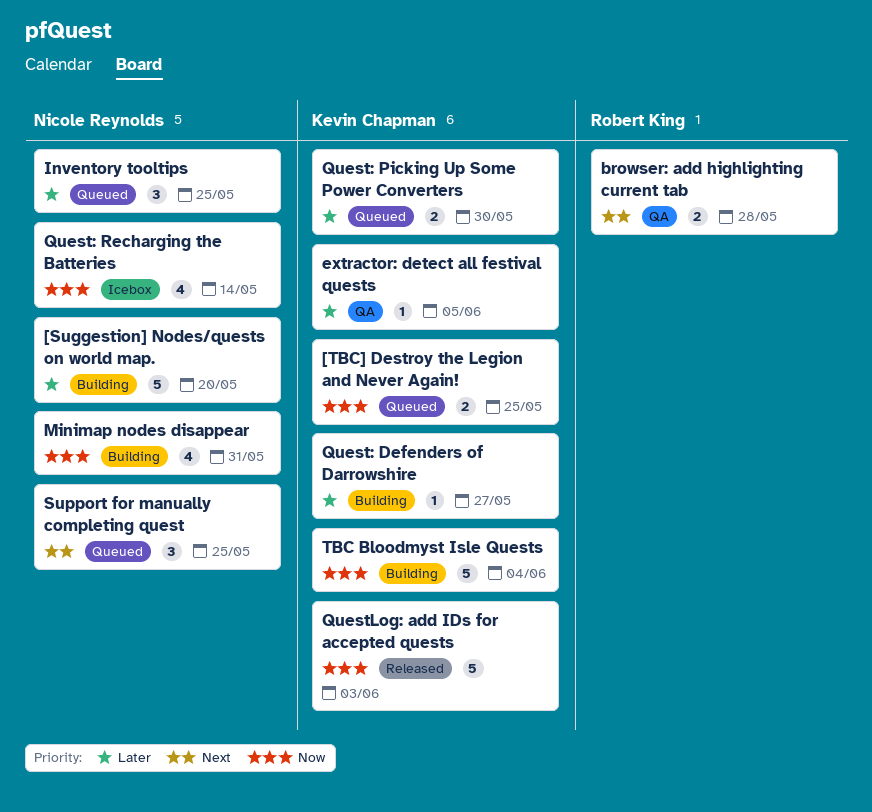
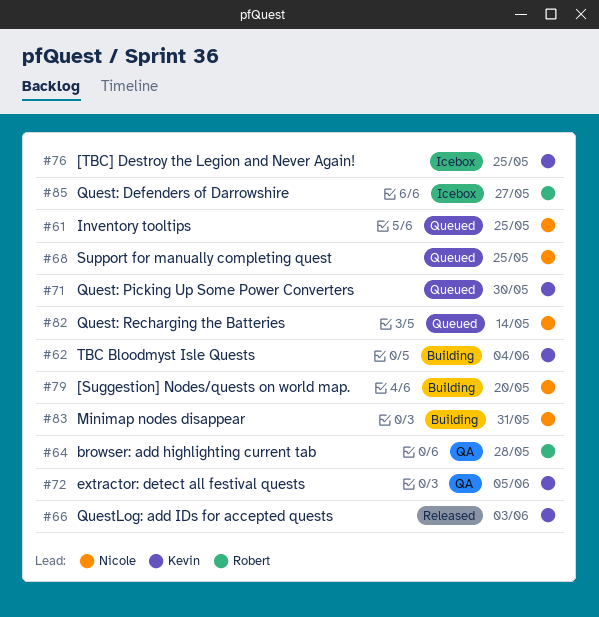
[TBC] Destroy the Legion and Never Again!, status: Queued -> Icebox
Quest: Defenders of Darrowshire, status: Building -> Icebox
Quest: Defenders of Darrowshire, owner: Kevin Chapman -> Robert King
Quest: Recharging the Batteries, status: Icebox -> Queued

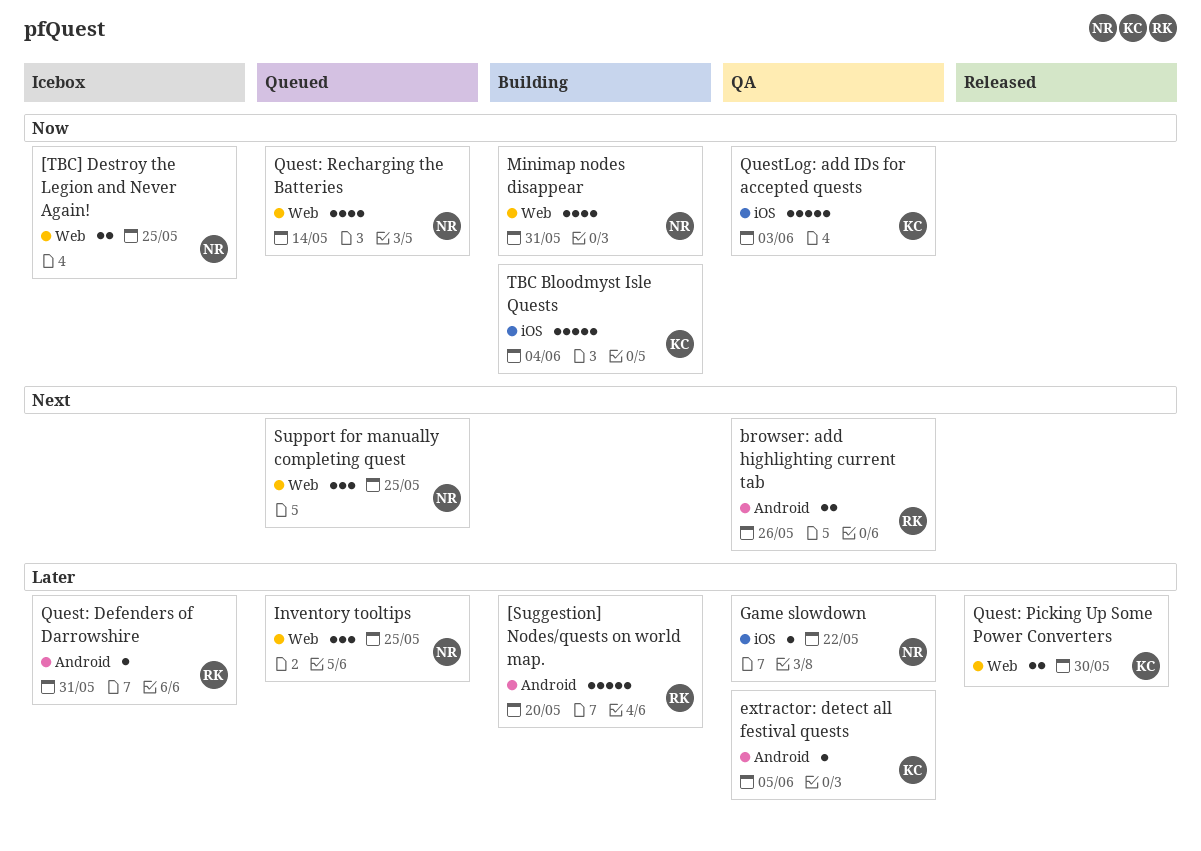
[Suggestion] Nodes/quests on world map., owner: Nicole -> Robert
[TBC] Destroy the Legion and Never Again!, owner: Kevin -> Nicole
browser: add highlighting current tab, due: May 28 -> May 26
Game slowdown: none -> present
Quest: Defenders of Darrowshire, due: May 27 -> May 31
Quest: Picking Up Some Power Converters, status: Queued -> Released
QuestLog: add IDs for accepted quests, status: Released -> QA

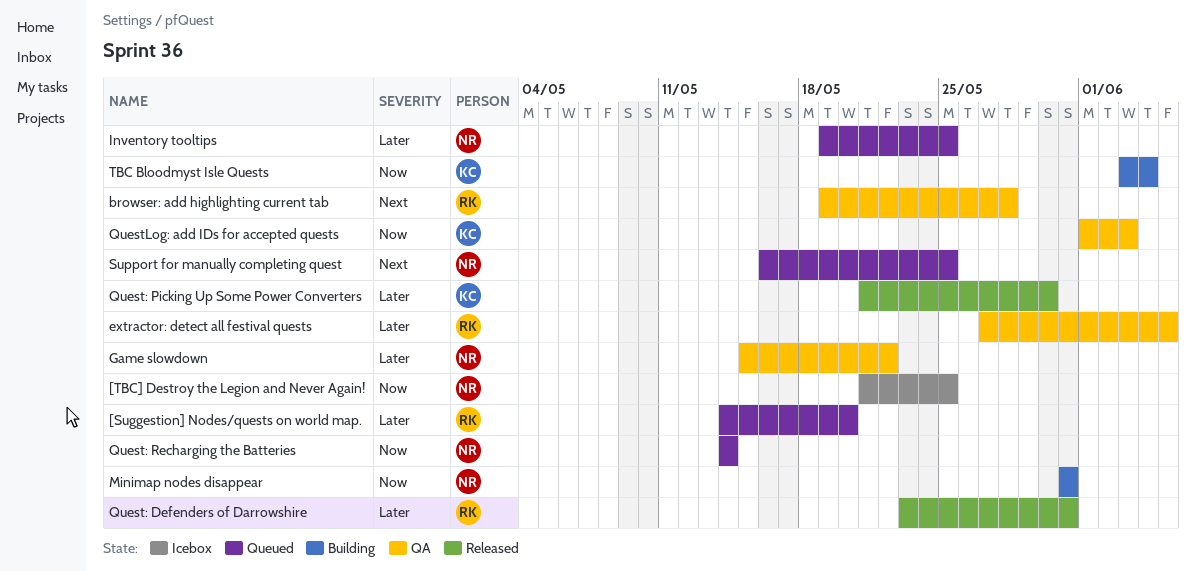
[Suggestion] Nodes/quests on world map., status: Building -> Queued
browser: add highlighting current tab, due: May 26 -> May 28
extractor: detect all festival quests, owner: KC -> RK
Quest: Defenders of Darrowshire, status: Icebox -> Released

